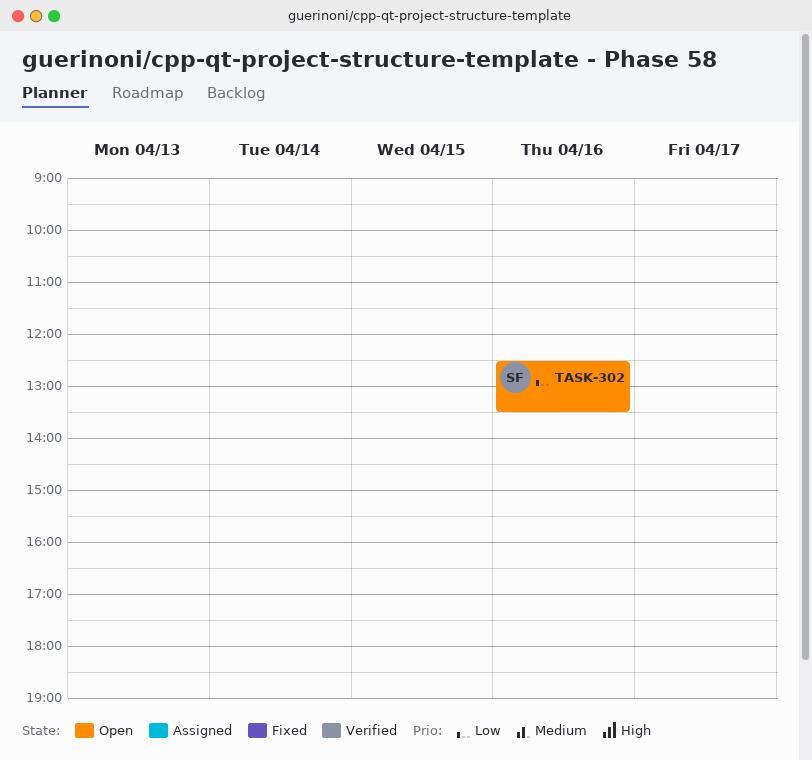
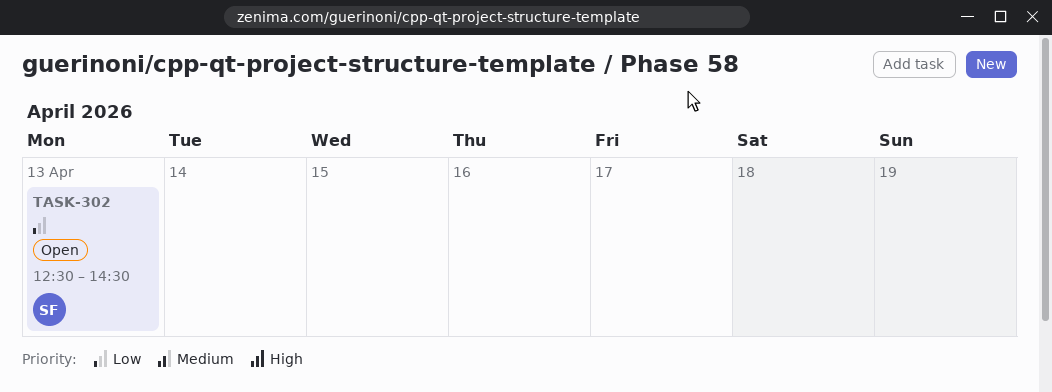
TASK-302, day: Apr 16 -> Apr 13
TASK-302, ends: 13:30 -> 14:30

